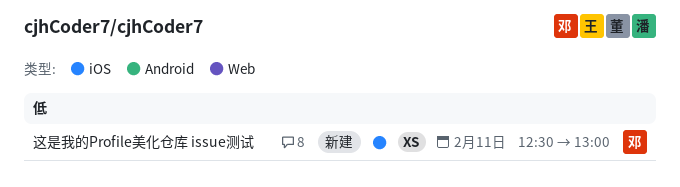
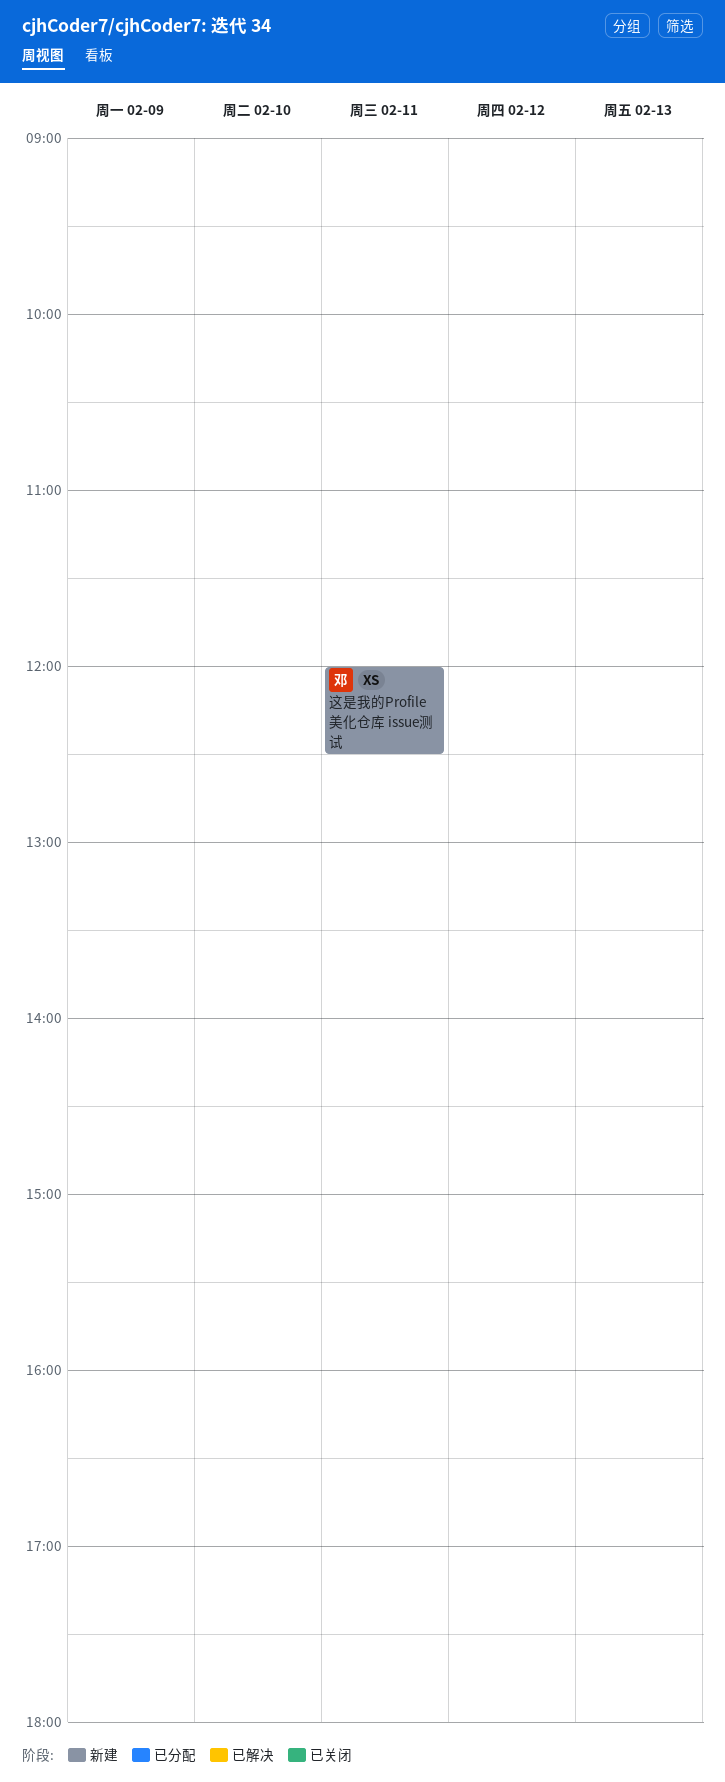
这是我的Profile美化仓库 issue测试, begins: 12:30 -> 12:00
这是我的Profile美化仓库 issue测试, ends: 13:00 -> 12:30

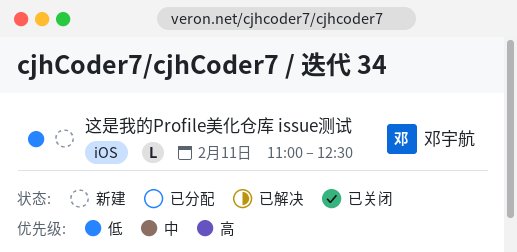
这是我的Profile美化仓库 issue测试, estimate: XS -> L
这是我的Profile美化仓库 issue测试, begins: 12:00 -> 11:00

